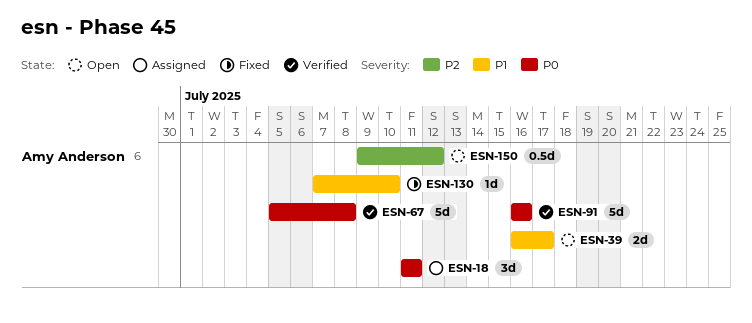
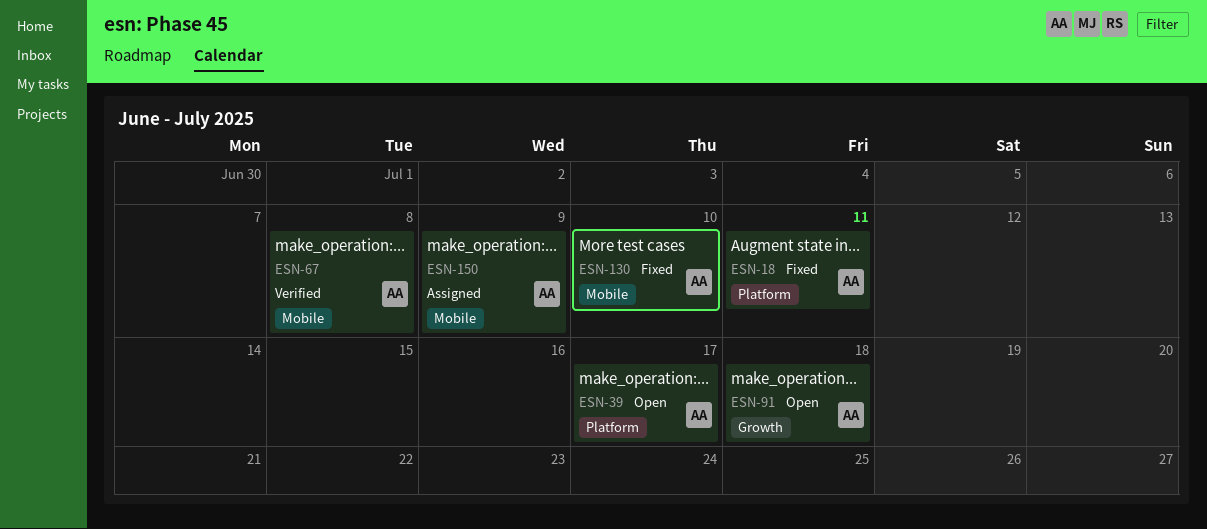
ESN-18, status: Assigned -> Fixed
ESN-91, status: Verified -> Open
ESN-91, due: Jul 16 -> Jul 18
ESN-150, status: Open -> Assigned
ESN-150, due: Jul 12 -> Jul 9

